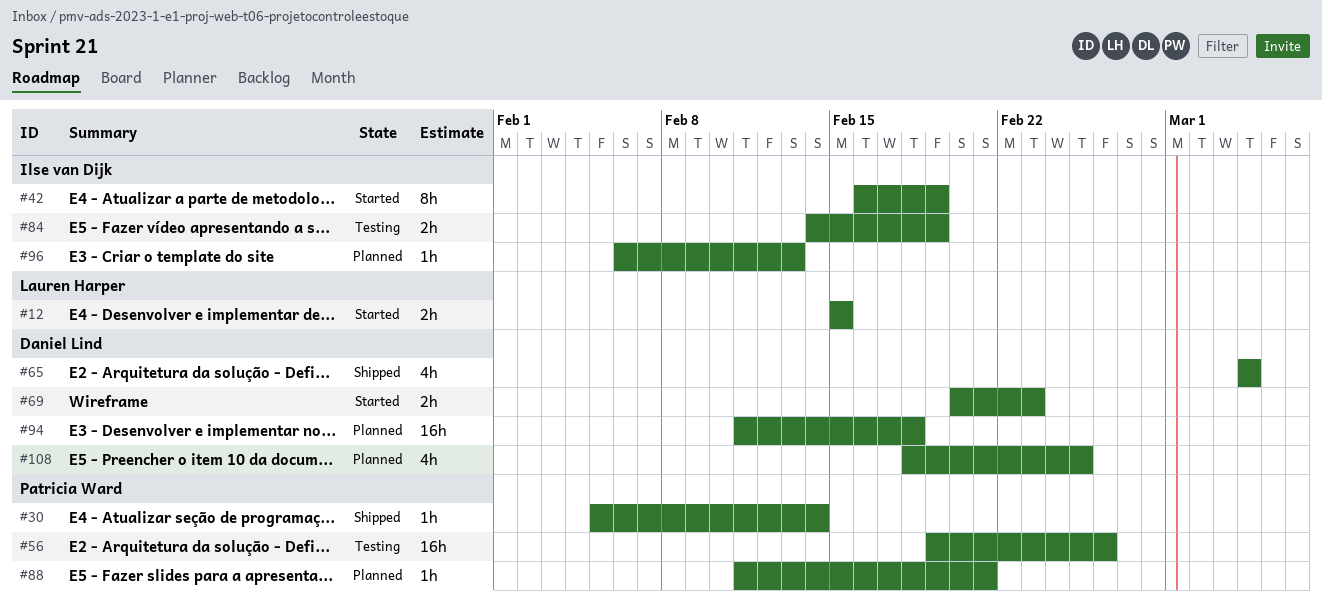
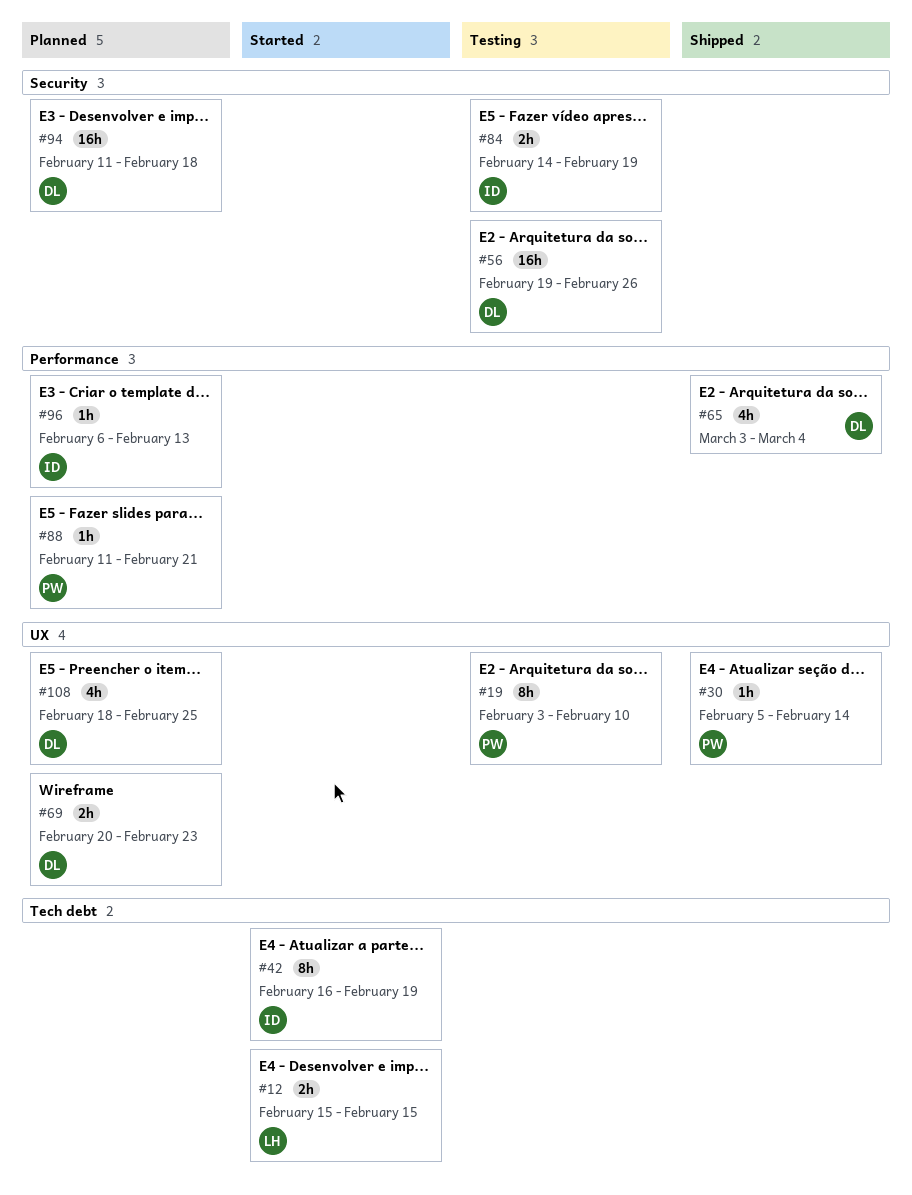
#19: none -> present
#56, owner: Patricia Ward -> Daniel Lind
#65, start: Mar 4 -> Mar 3
#69, status: Started -> Planned

